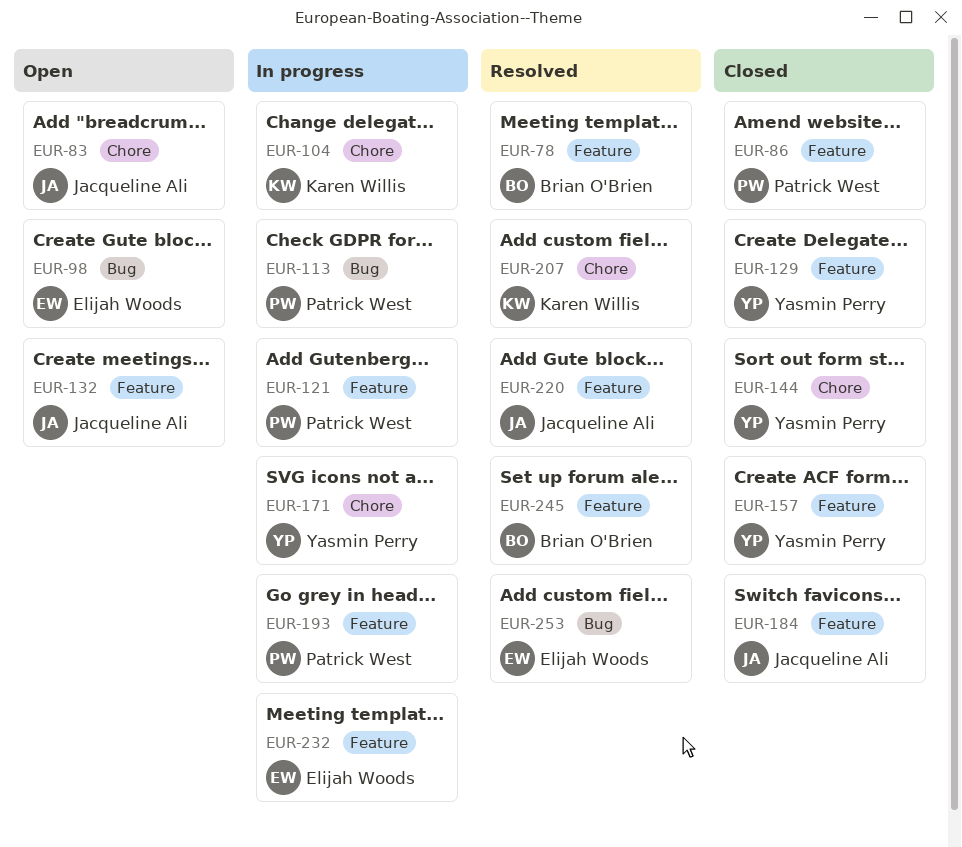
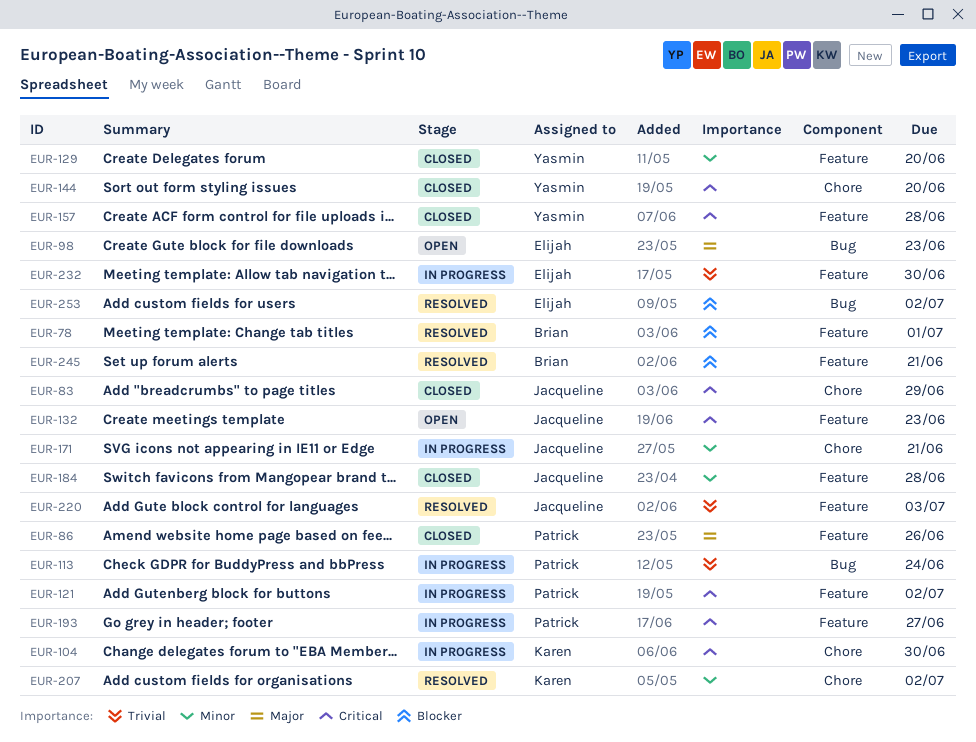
EUR-83, status: Open -> Closed
EUR-171, owner: Yasmin Perry -> Jacqueline Ali

